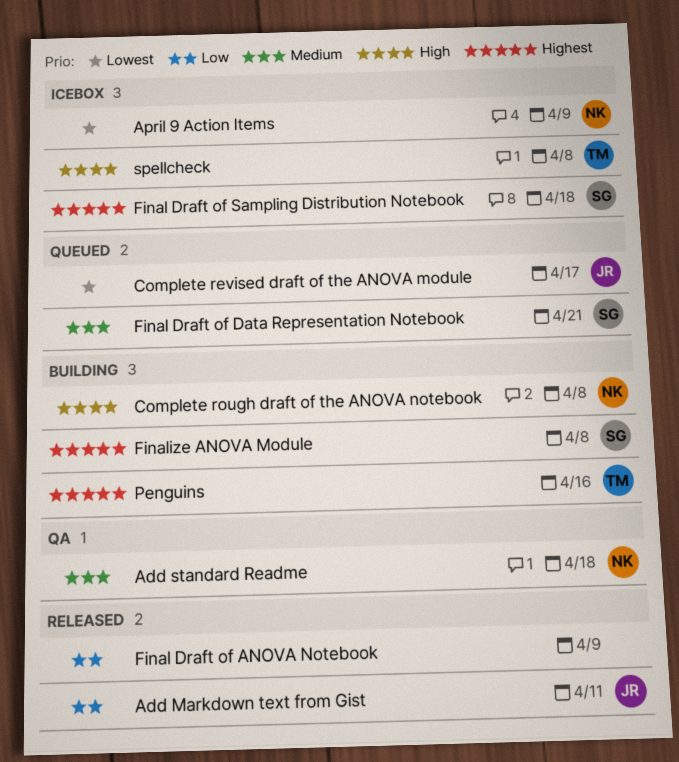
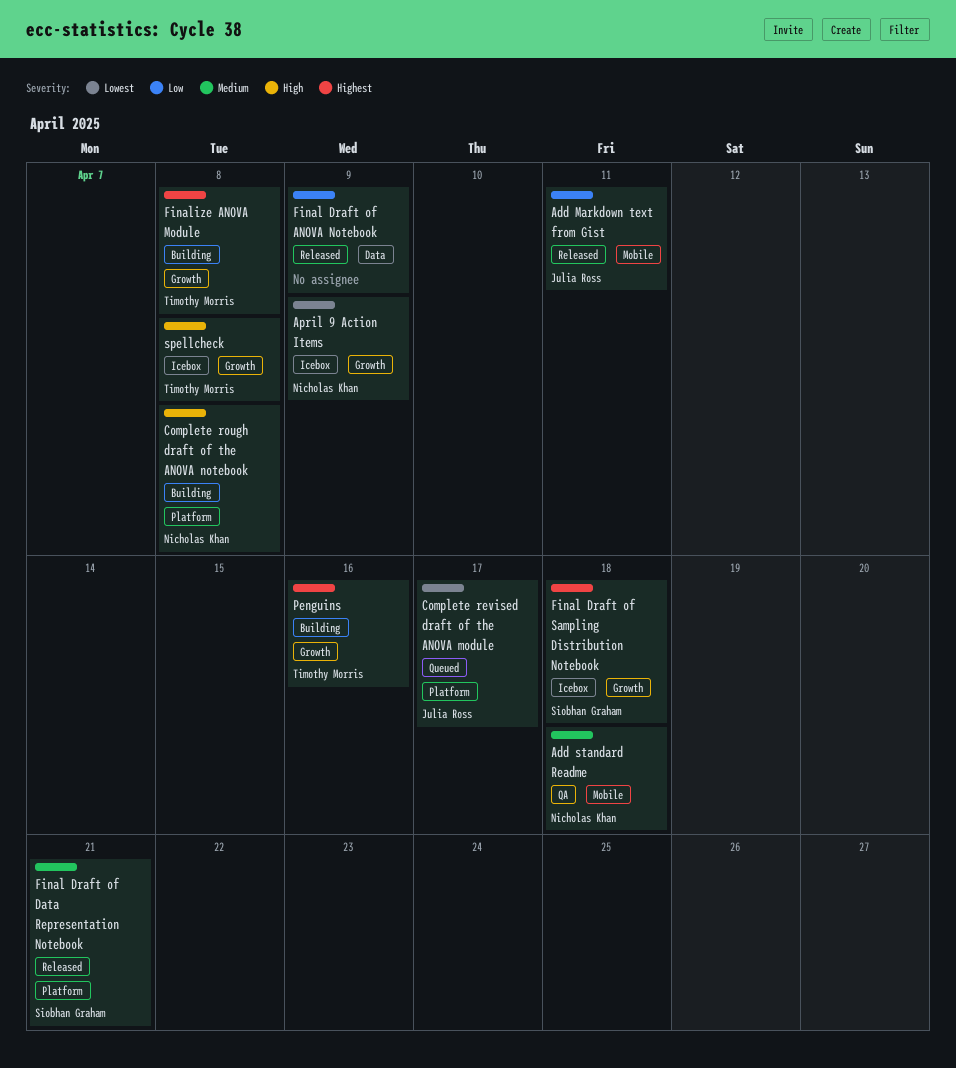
Final Draft of Data Representation Notebook, status: Queued -> Released
Finalize ANOVA Module, owner: Siobhan Graham -> Timothy Morris

